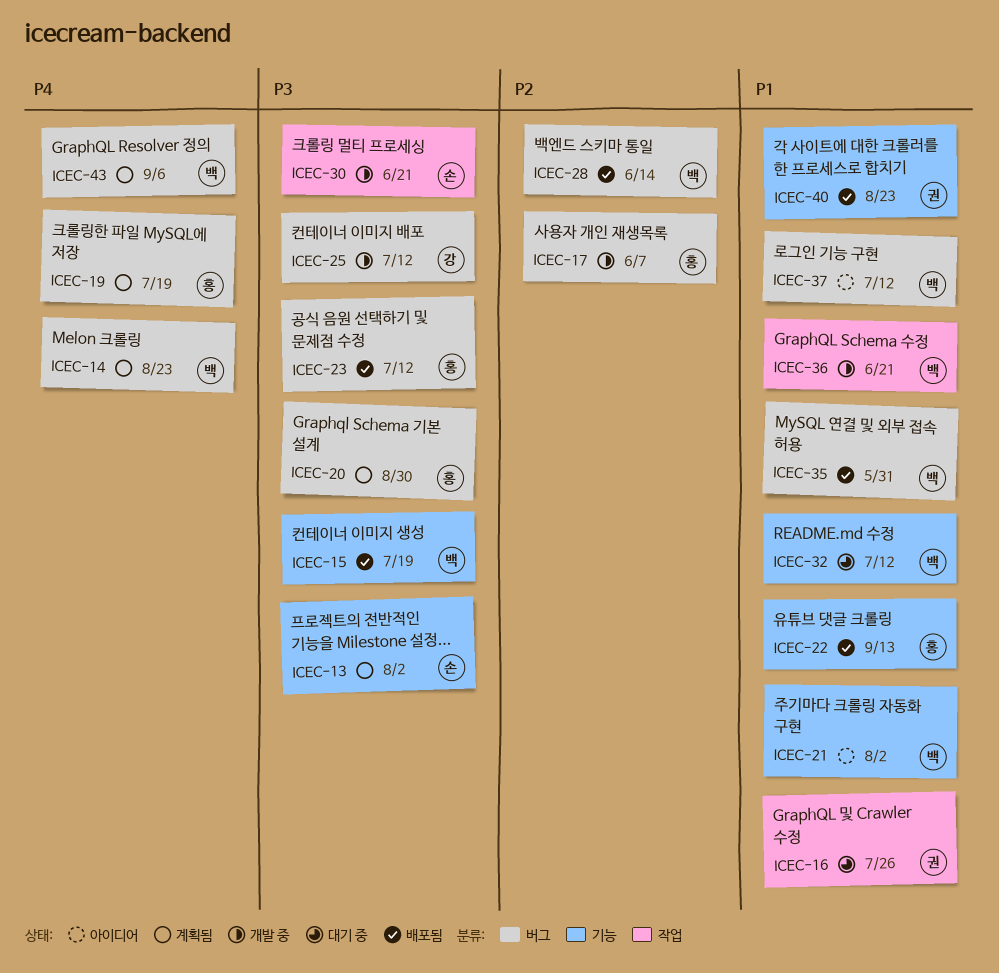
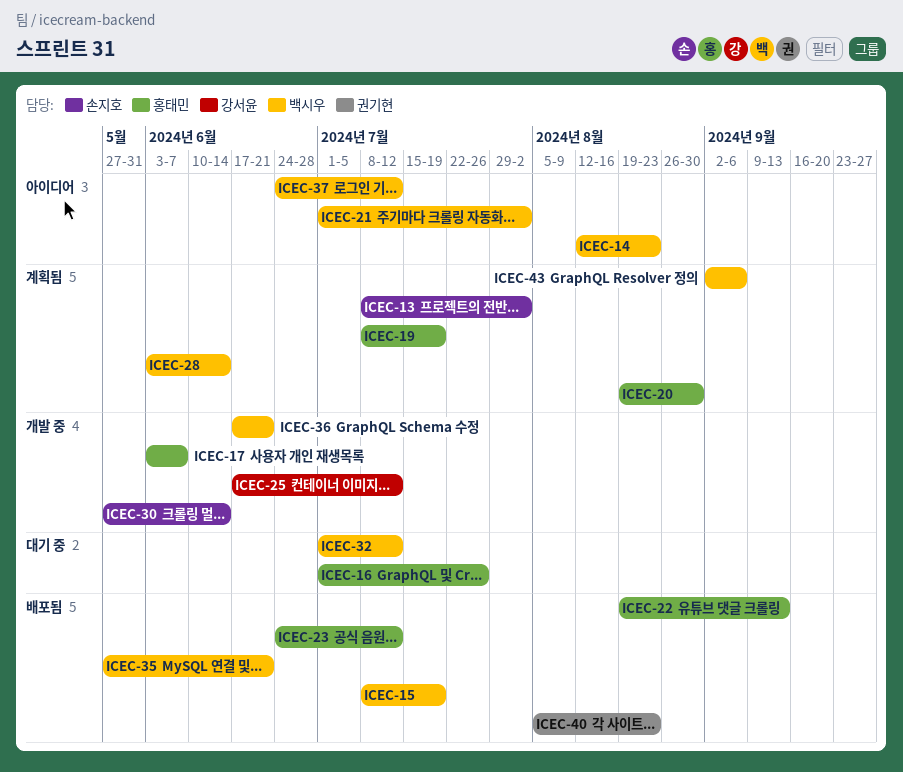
ICEC-14, status: 계획됨 -> 아이디어
ICEC-16, owner: 권기현 -> 홍태민
ICEC-28, status: 배포됨 -> 계획됨
ICEC-30, due: Jun 21 -> Jun 14
ICEC-35, due: May 31 -> Jun 21

